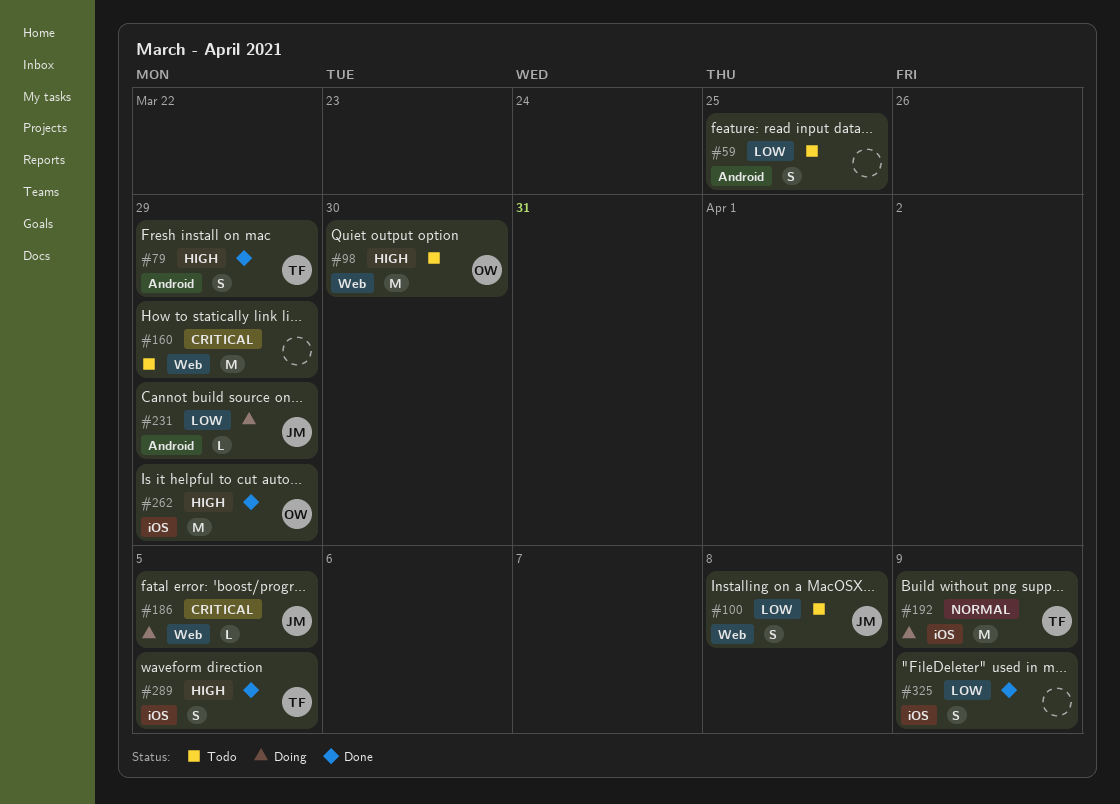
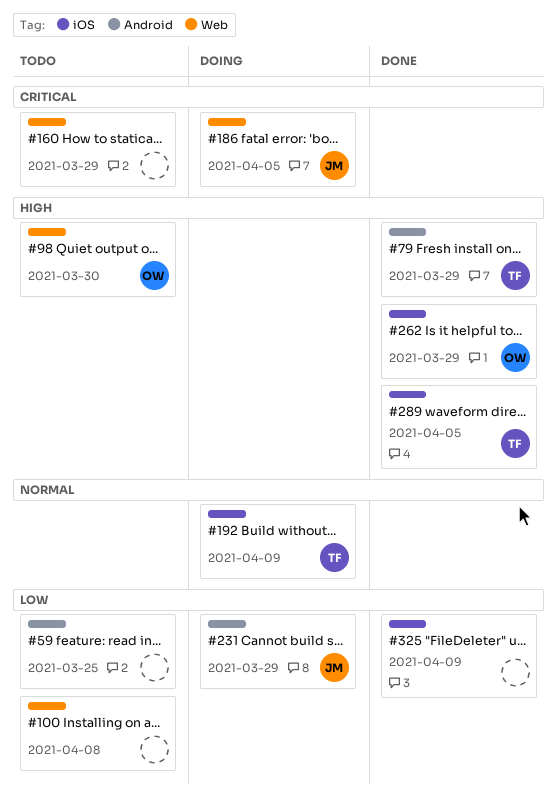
#100, owner: JM -> none

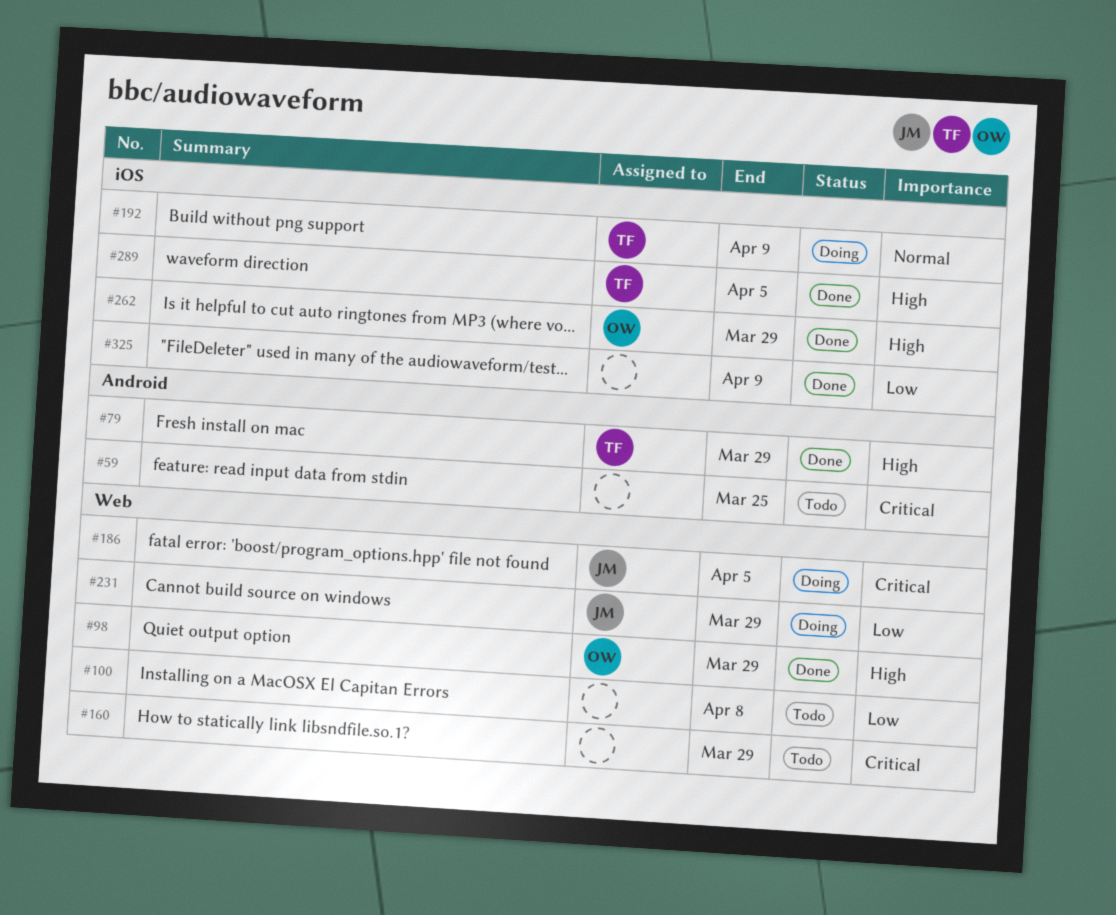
#59, priority: Low -> Critical
#98, status: Todo -> Done
#98, due: Mar 30 -> Mar 29
#231, label: Android -> Web

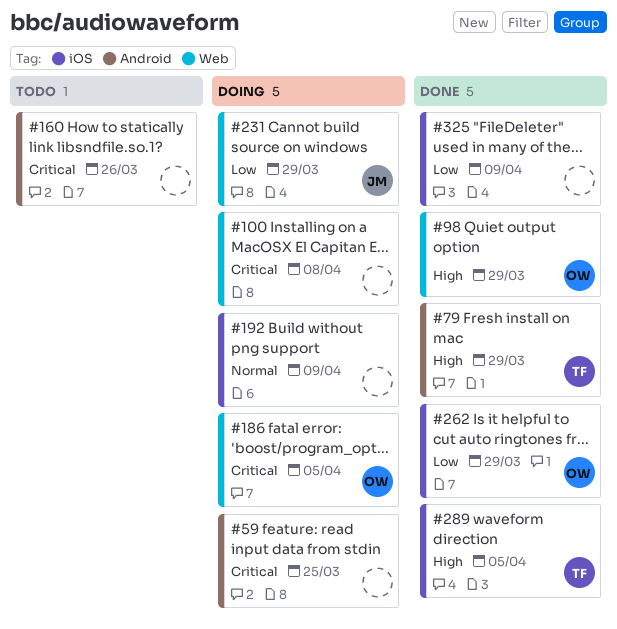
#59, status: Todo -> Doing
#100, status: Todo -> Doing
#100, priority: Low -> Critical
#160, label: Web -> Android
#160, due: Mar 29 -> Mar 26
#186, owner: JM -> OW
#192, owner: TF -> none
#262, priority: High -> Low

